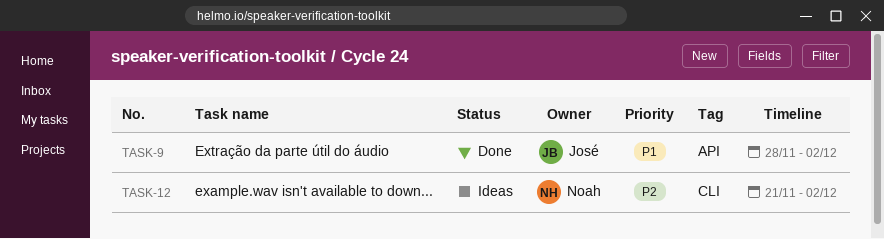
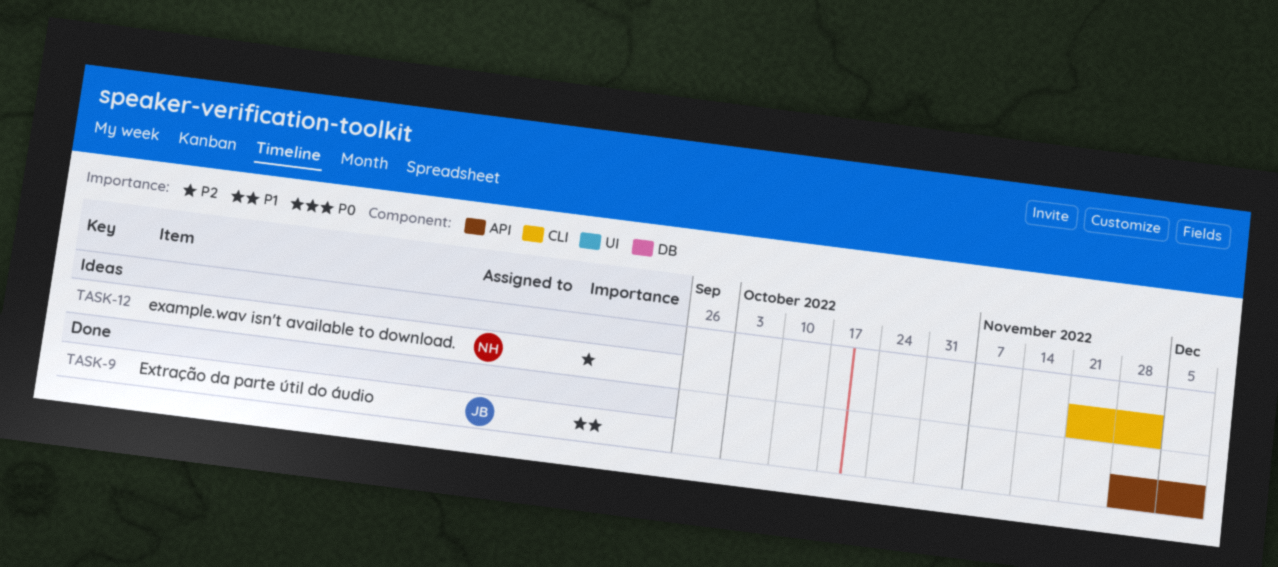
TASK-9, due: Dec 2 -> Dec 9

